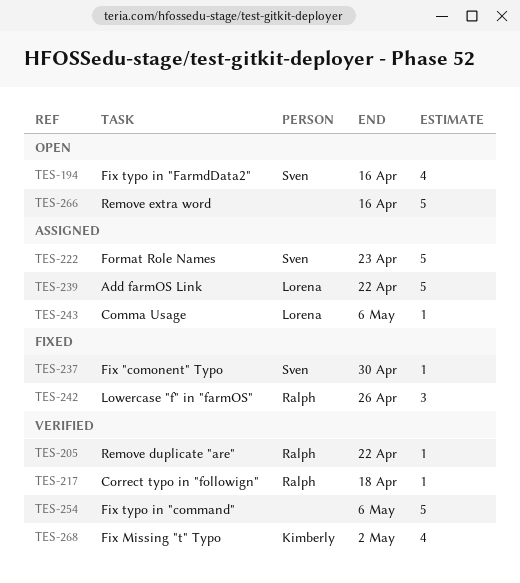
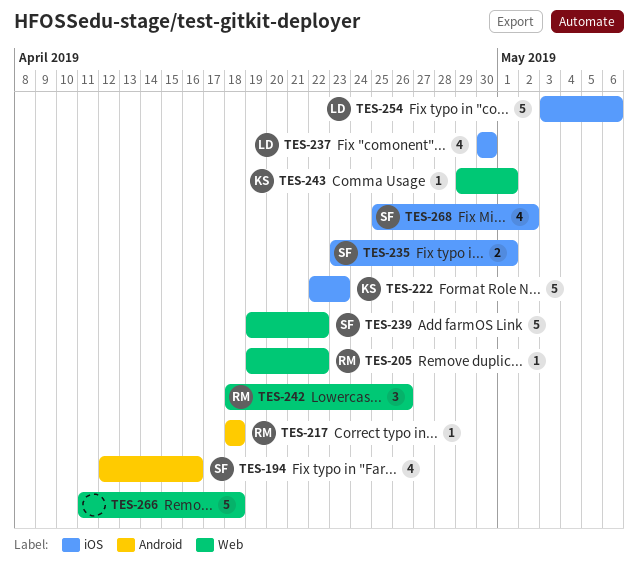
TES-222, owner: Sven -> Kimberly
TES-235: none -> present
TES-237, owner: Sven -> Lorena
TES-237, estimate: 1 -> 4
TES-239, owner: Lorena -> Sven
TES-243, owner: Lorena -> Kimberly
TES-243, due: May 6 -> May 1
TES-254, owner: none -> Lorena
TES-266, due: Apr 16 -> Apr 18
TES-268, owner: Kimberly -> Sven

